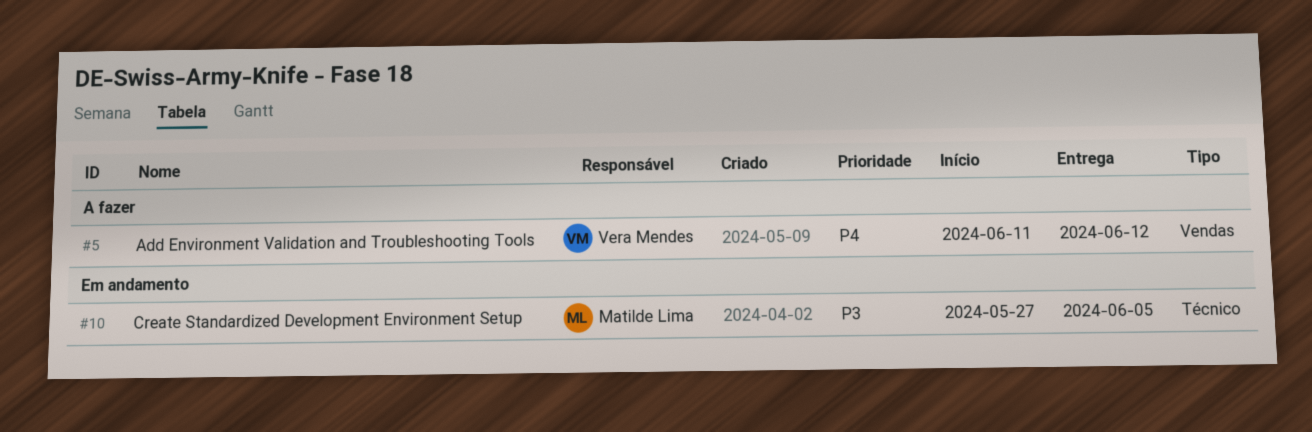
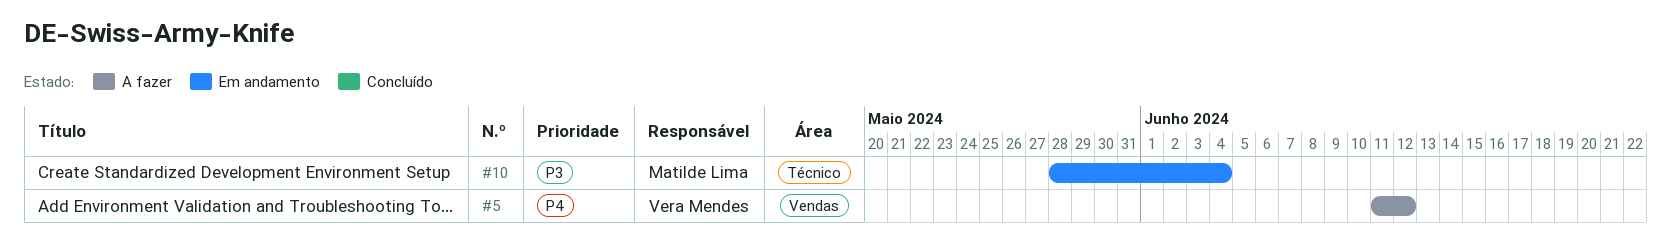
#10, start: May 27 -> May 28
#10, due: Jun 5 -> Jun 4

